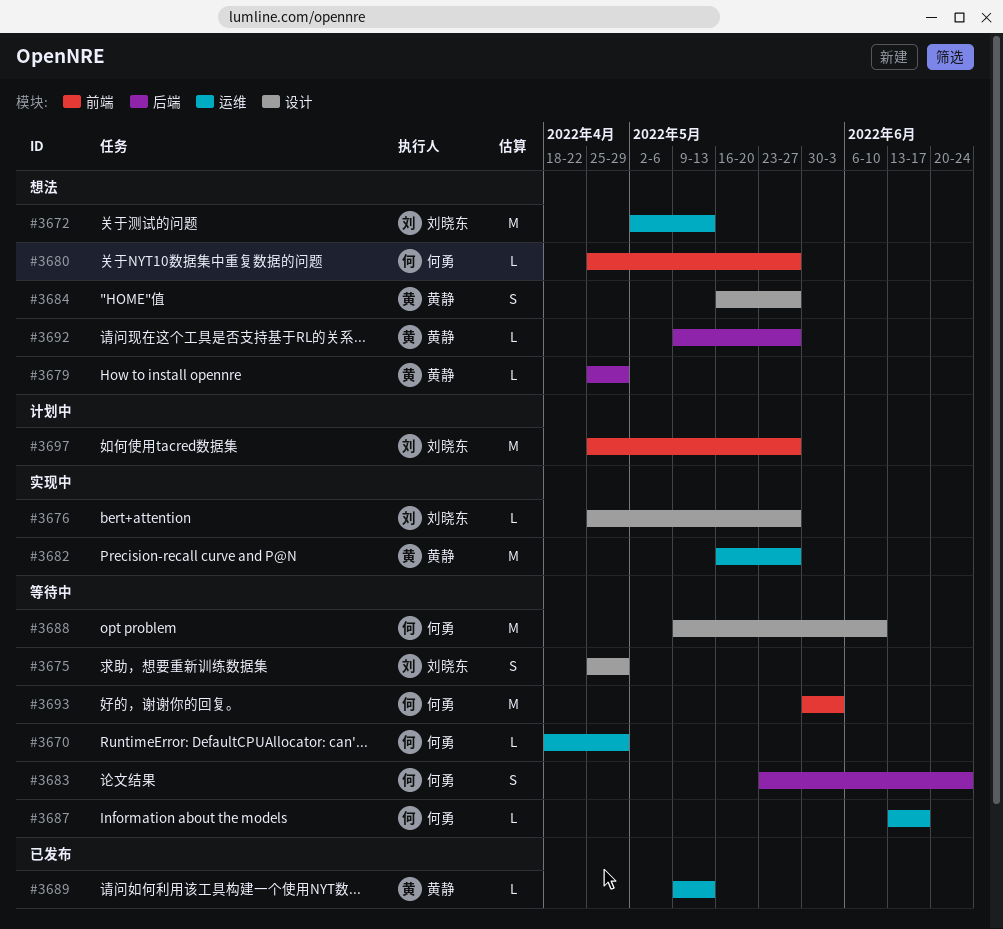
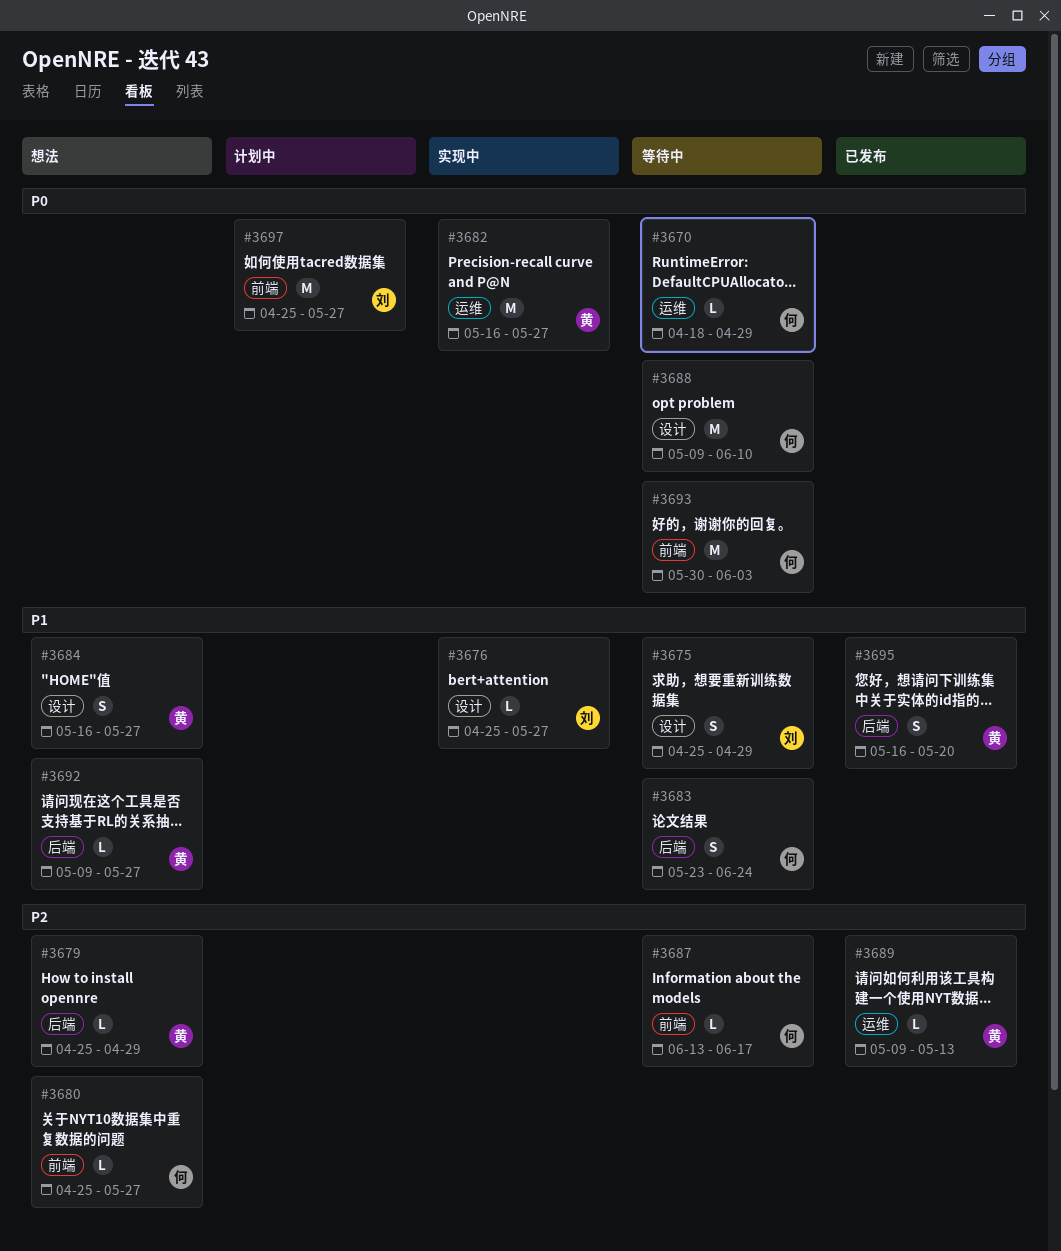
#3672: present -> none
#3687, label: 运维 -> 前端
#3695: none -> present

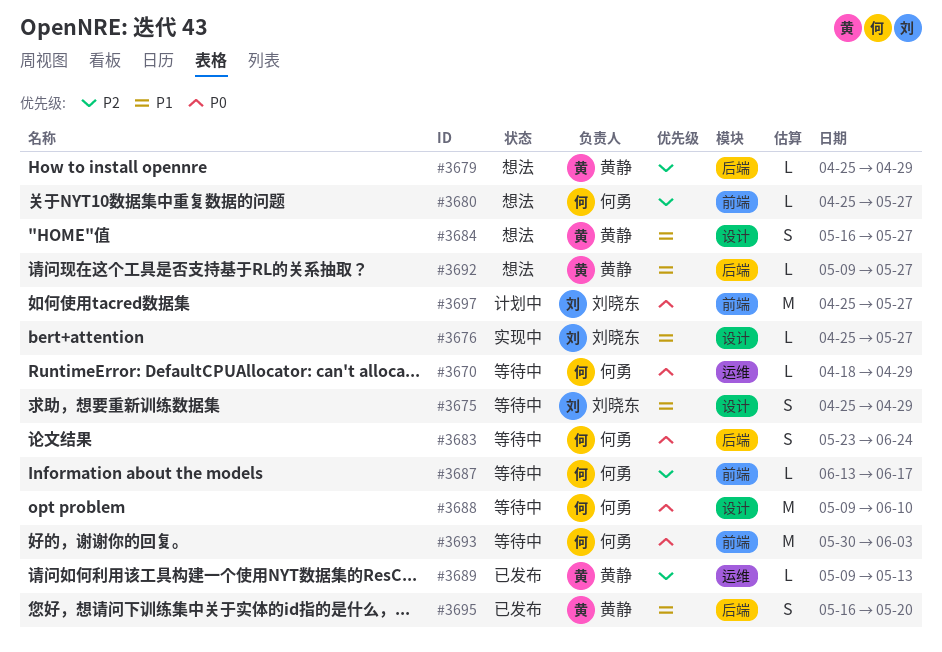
#3682: present -> none
#3683, priority: P1 -> P0

